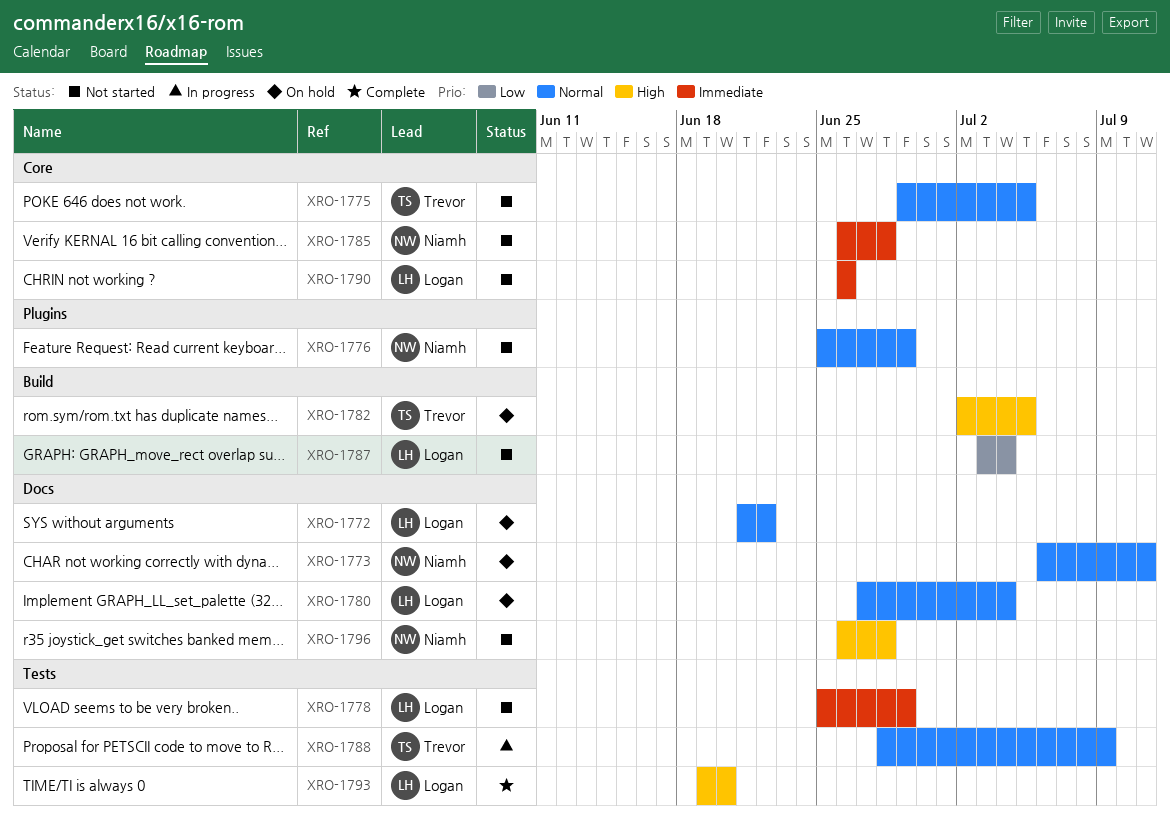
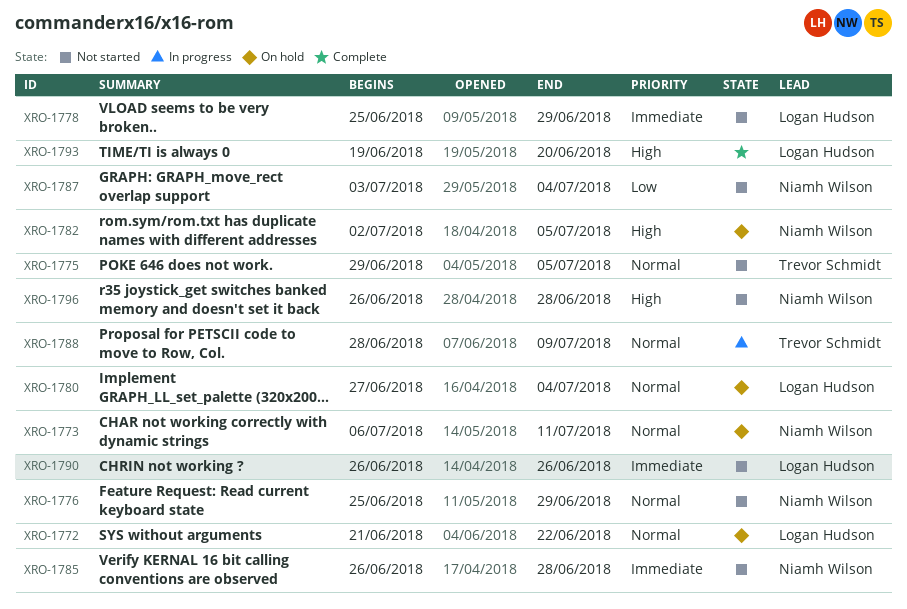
XRO-1782, owner: Trevor Schmidt -> Niamh Wilson
XRO-1787, owner: Logan Hudson -> Niamh Wilson

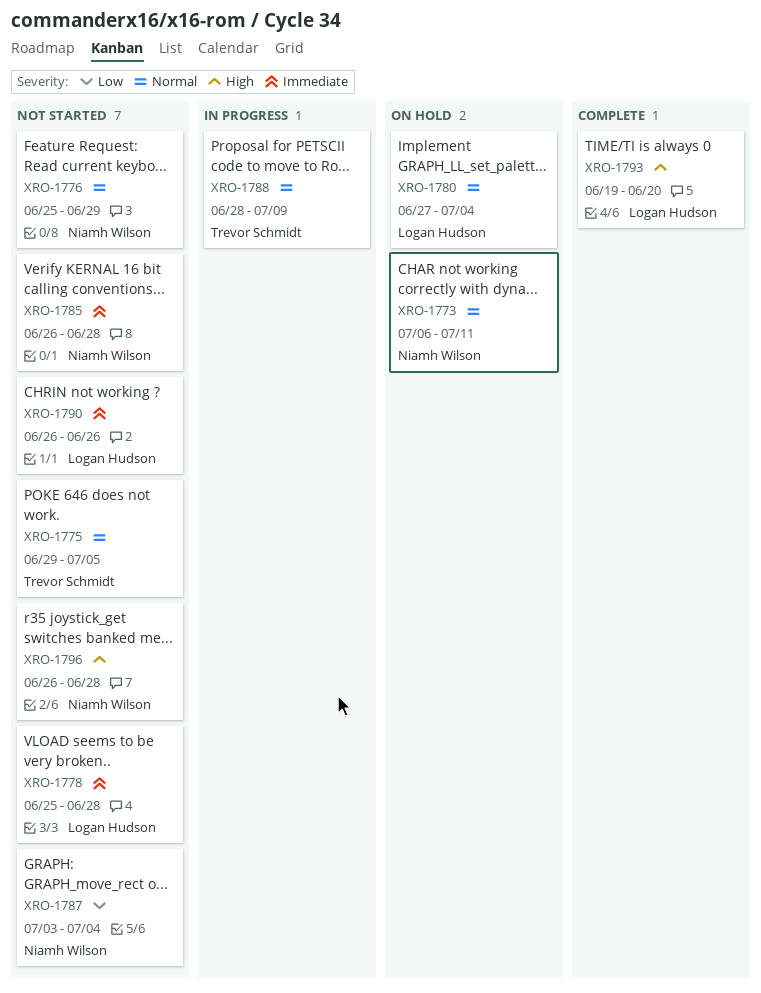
XRO-1772: present -> none
XRO-1778, due: Jun 29 -> Jun 28
XRO-1782: present -> none

